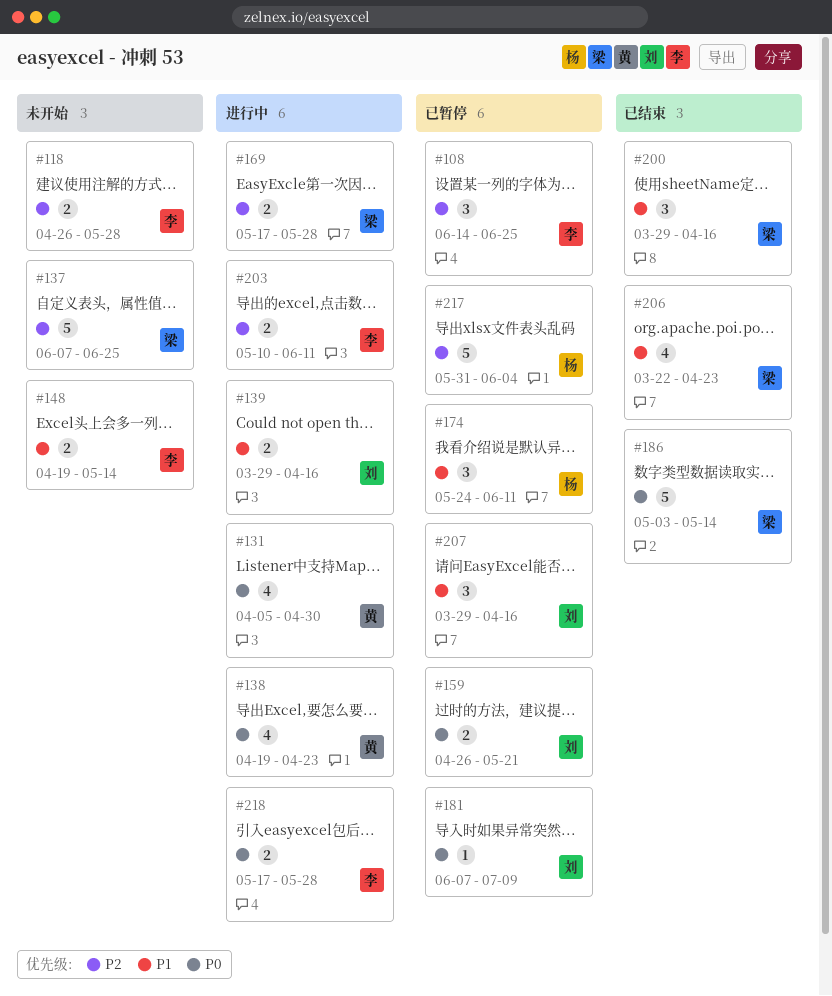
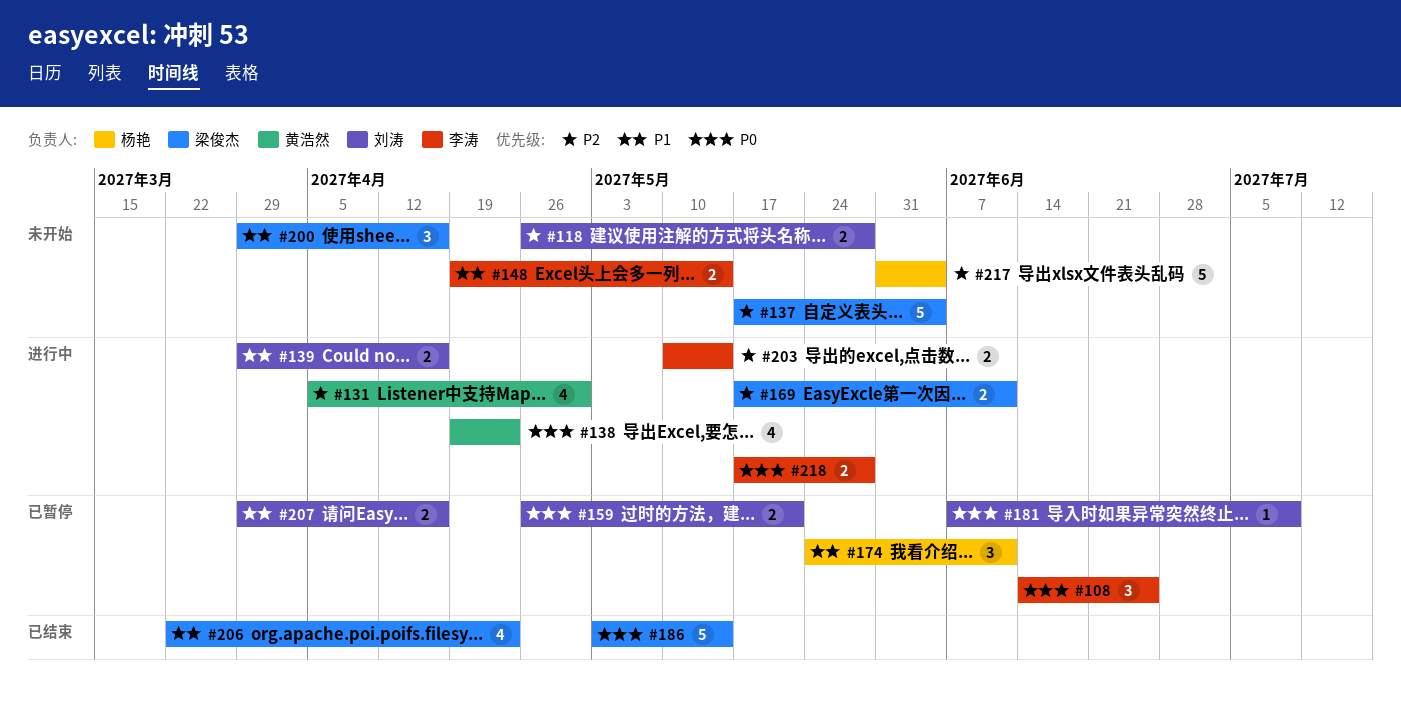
#108, priority: P2 -> P0
#118, owner: 李涛 -> 刘涛
#131, priority: P0 -> P2
#137, start: Jun 7 -> May 17
#137, due: Jun 25 -> Jun 4
#169, due: May 28 -> Jun 11
#200, status: 已结束 -> 未开始
#203, due: Jun 11 -> May 14
#207, estimate: 3 -> 2
#217, status: 已暂停 -> 未开始

